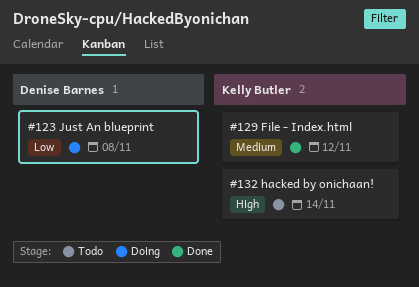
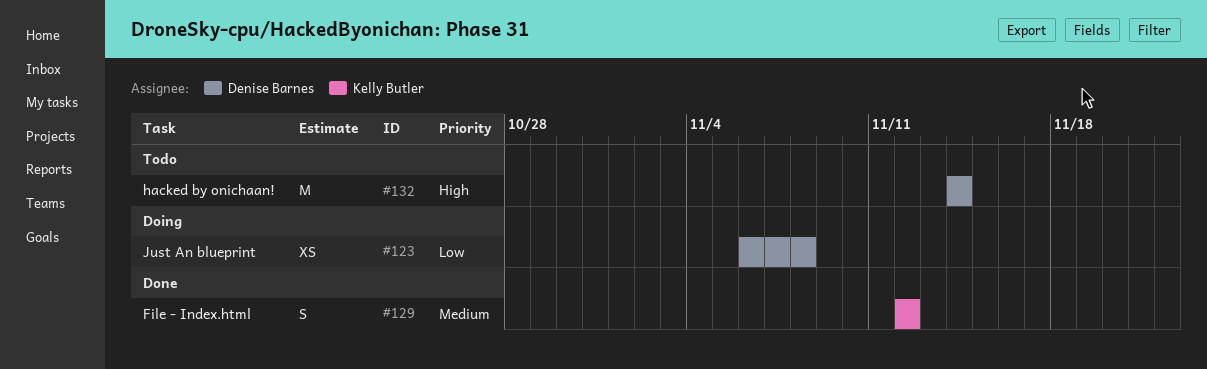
#132, owner: Kelly Butler -> Denise Barnes

